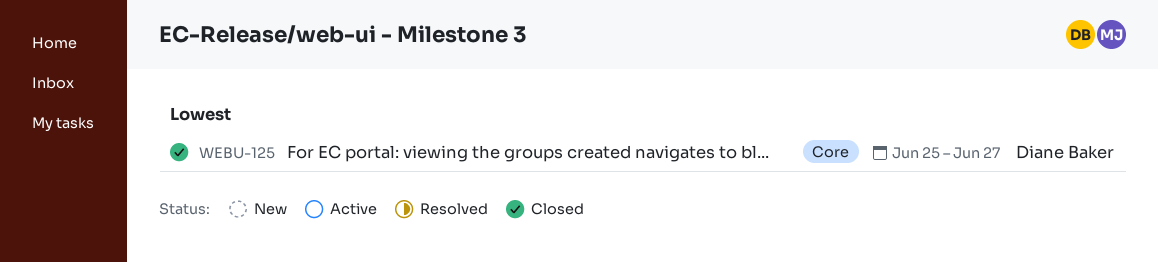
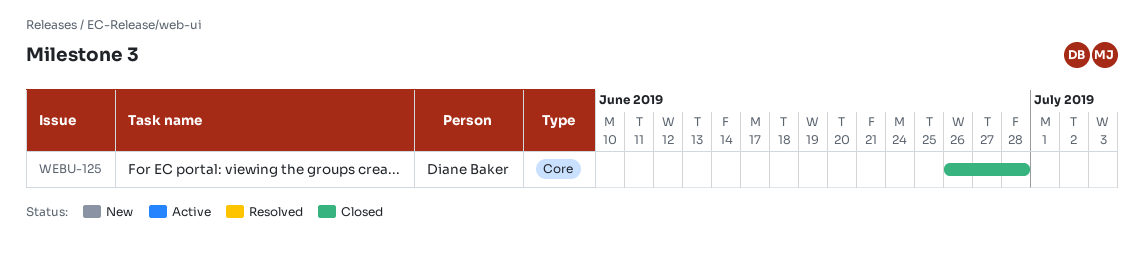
WEBU-125, start: Jun 25 -> Jun 26
WEBU-125, due: Jun 27 -> Jun 28

